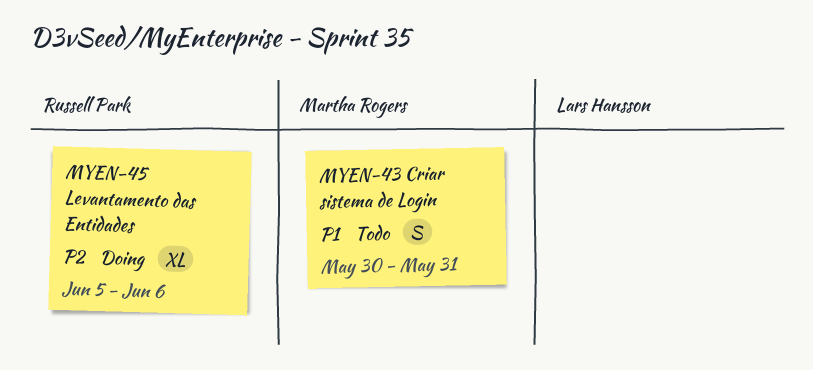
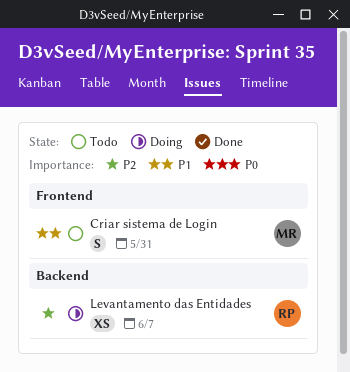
Levantamento das Entidades, estimate: XL -> XS
Levantamento das Entidades, due: Jun 6 -> Jun 7

